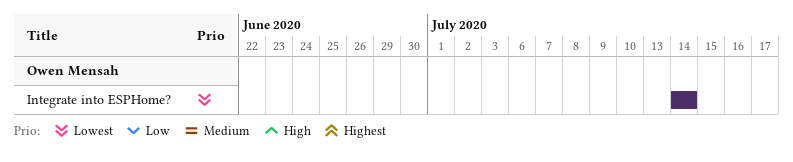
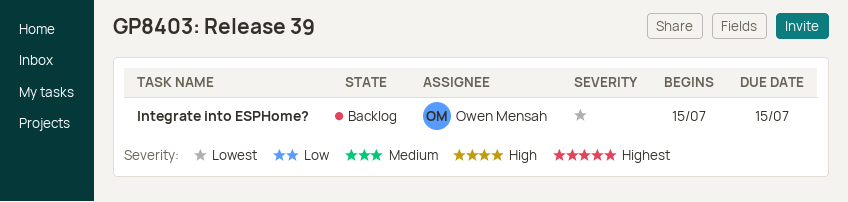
Integrate into ESPHome?, start: Jul 14 -> Jul 15
Integrate into ESPHome?, due: Jul 14 -> Jul 15

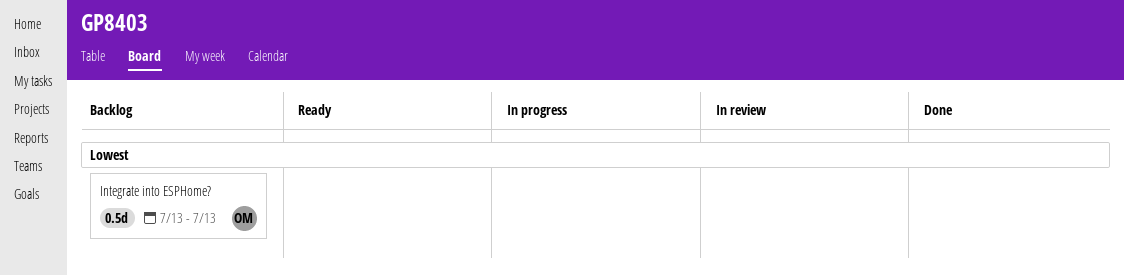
Integrate into ESPHome?, start: Jul 15 -> Jul 13
Integrate into ESPHome?, due: Jul 15 -> Jul 13

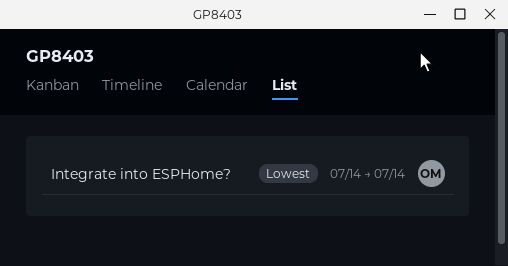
Integrate into ESPHome?, start: Jul 13 -> Jul 14
Integrate into ESPHome?, due: Jul 13 -> Jul 14

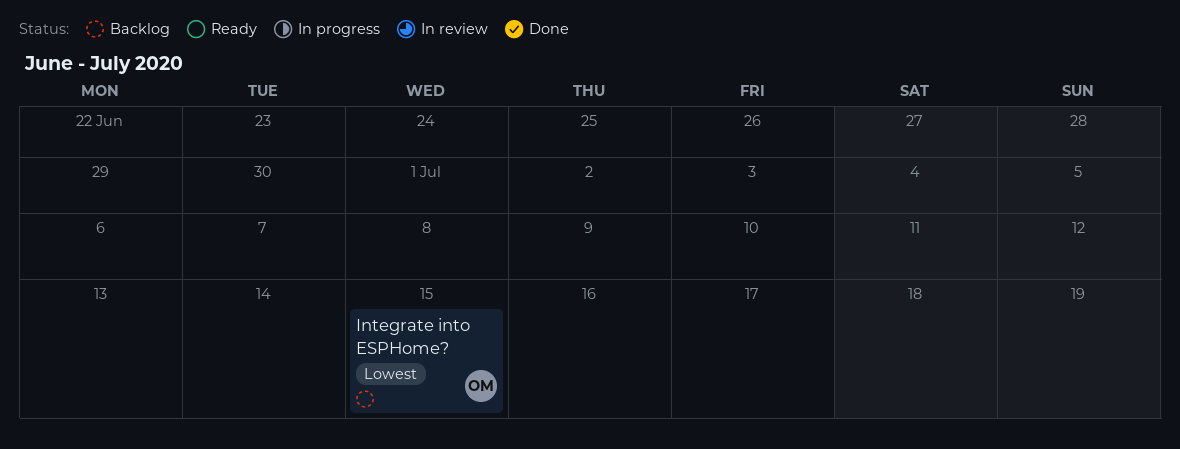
Integrate into ESPHome?, due: Jul 14 -> Jul 15

